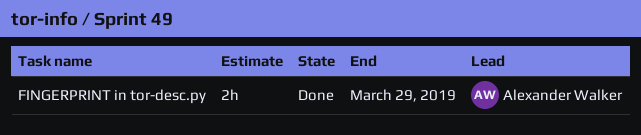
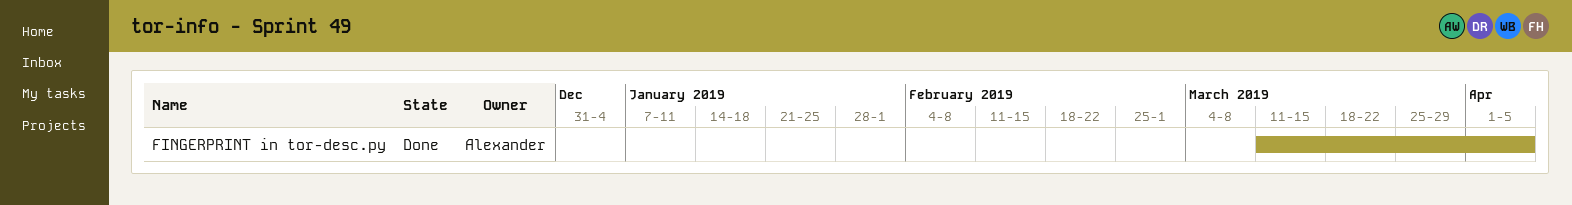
FINGERPRINT in tor-desc.py, due: Mar 29 -> Apr 5

